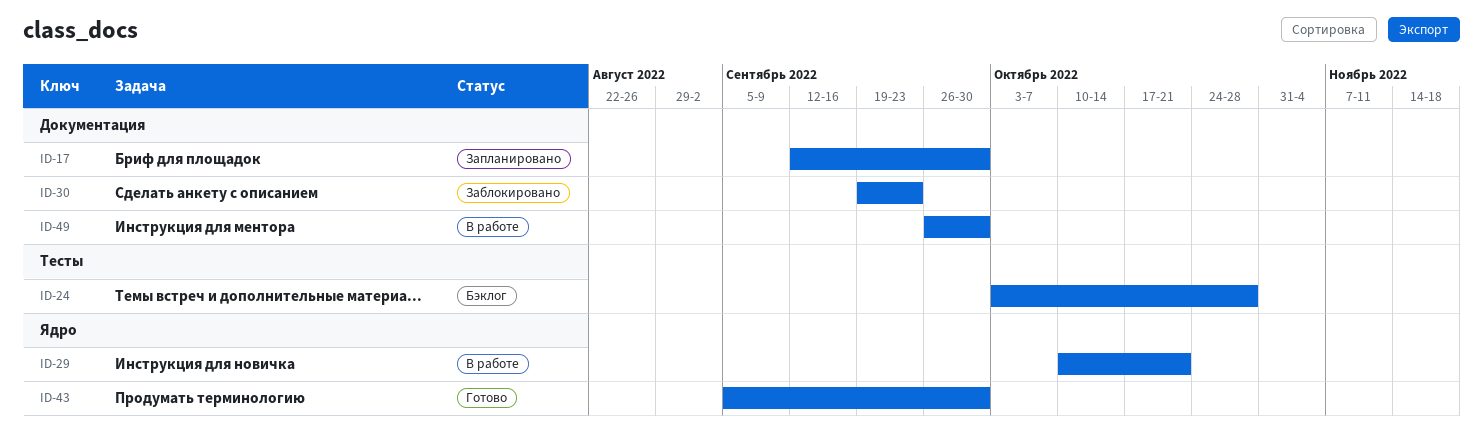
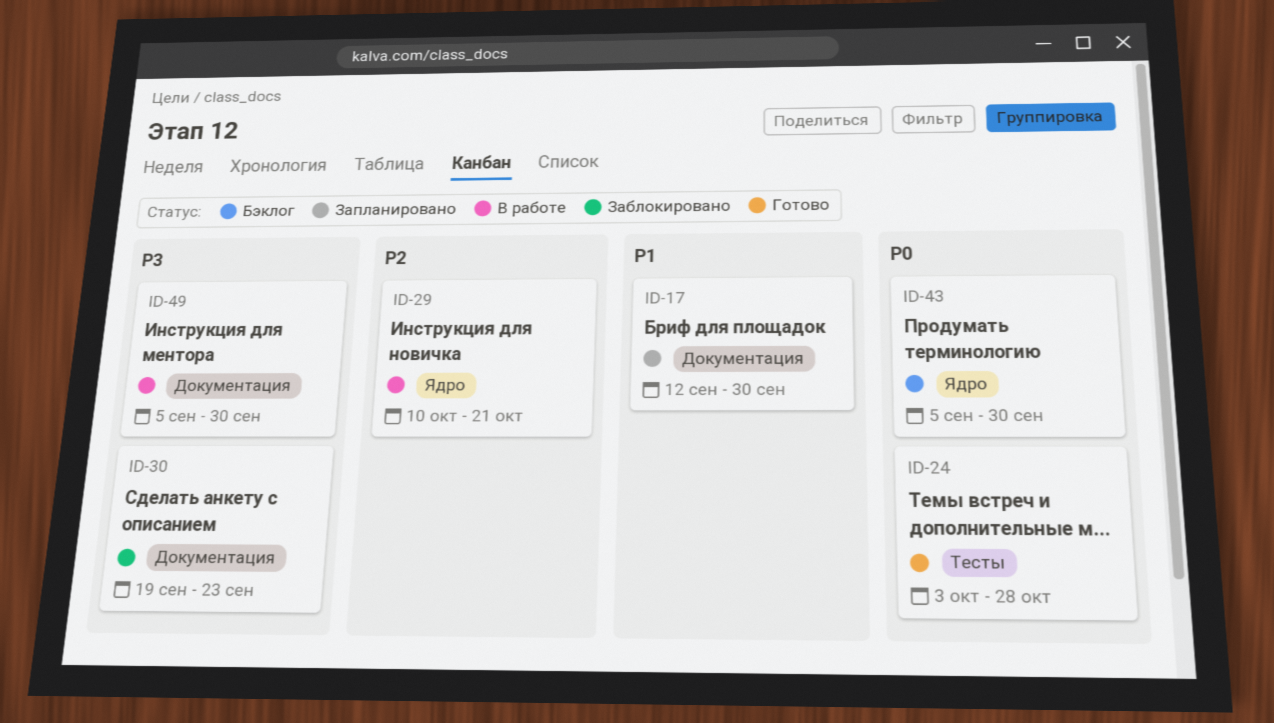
ID-24, status: Бэклог -> Готово
ID-43, status: Готово -> Бэклог
ID-49, start: Sep 26 -> Sep 5

